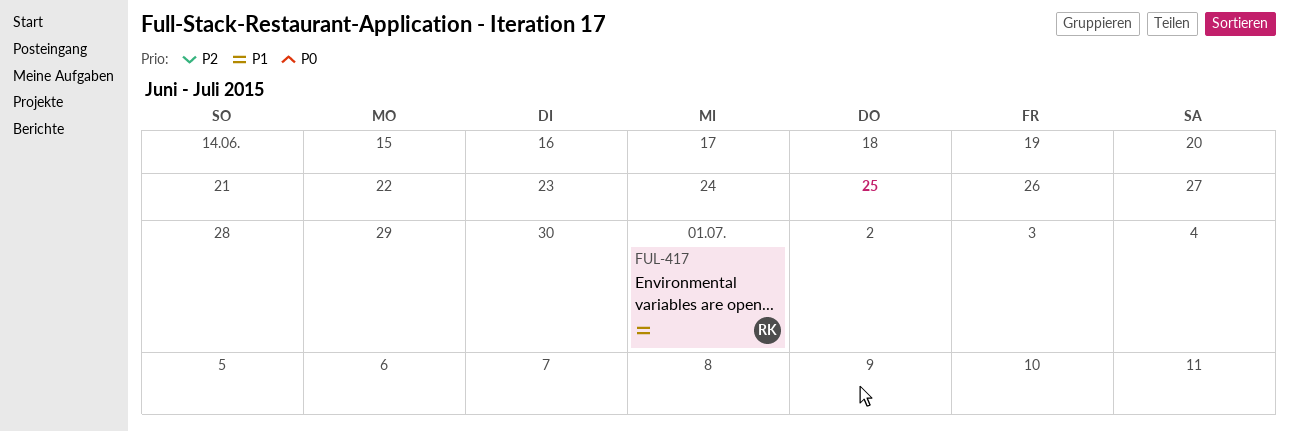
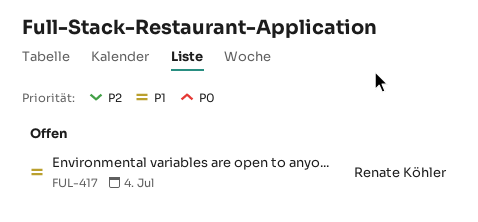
FUL-417, due: Jul 1 -> Jul 4

